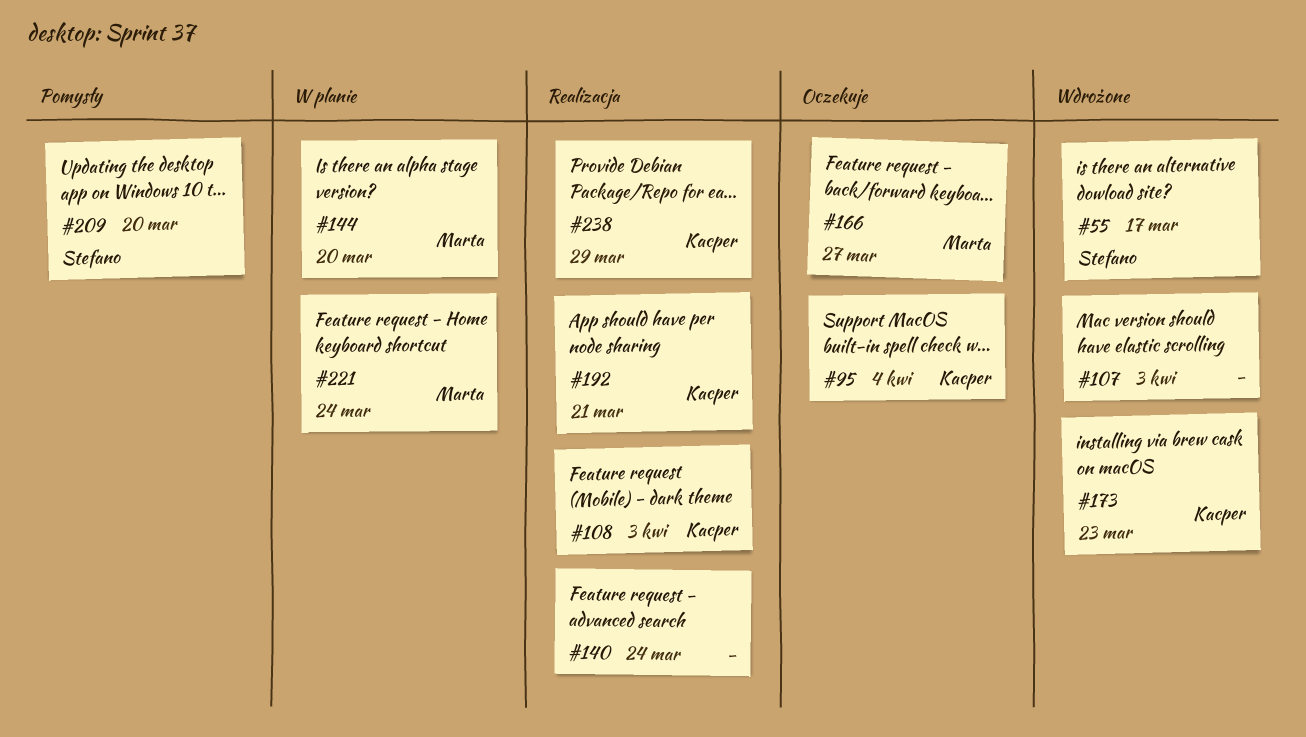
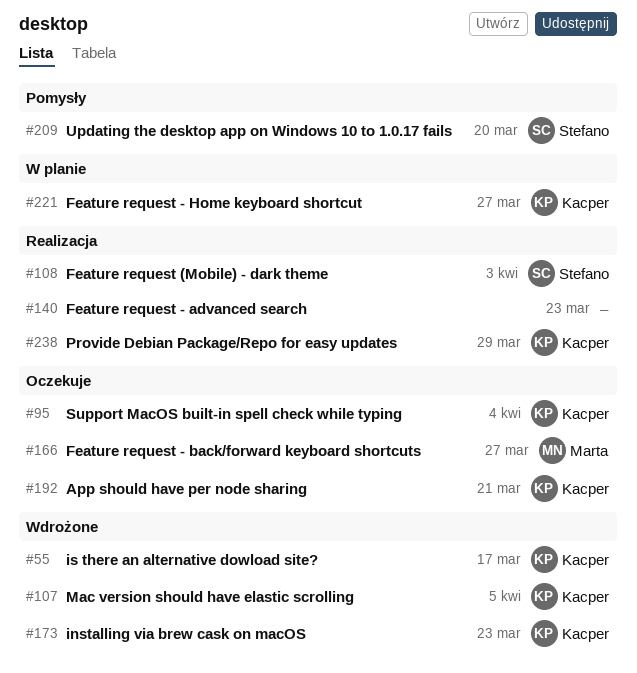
#55, owner: Stefano -> Kacper
#107, owner: none -> Kacper
#107, due: Apr 3 -> Apr 5
#108, owner: Kacper -> Stefano
#140, due: Mar 24 -> Mar 23
#144: present -> none
#192, status: Realizacja -> Oczekuje
#221, owner: Marta -> Kacper
#221, due: Mar 24 -> Mar 27

